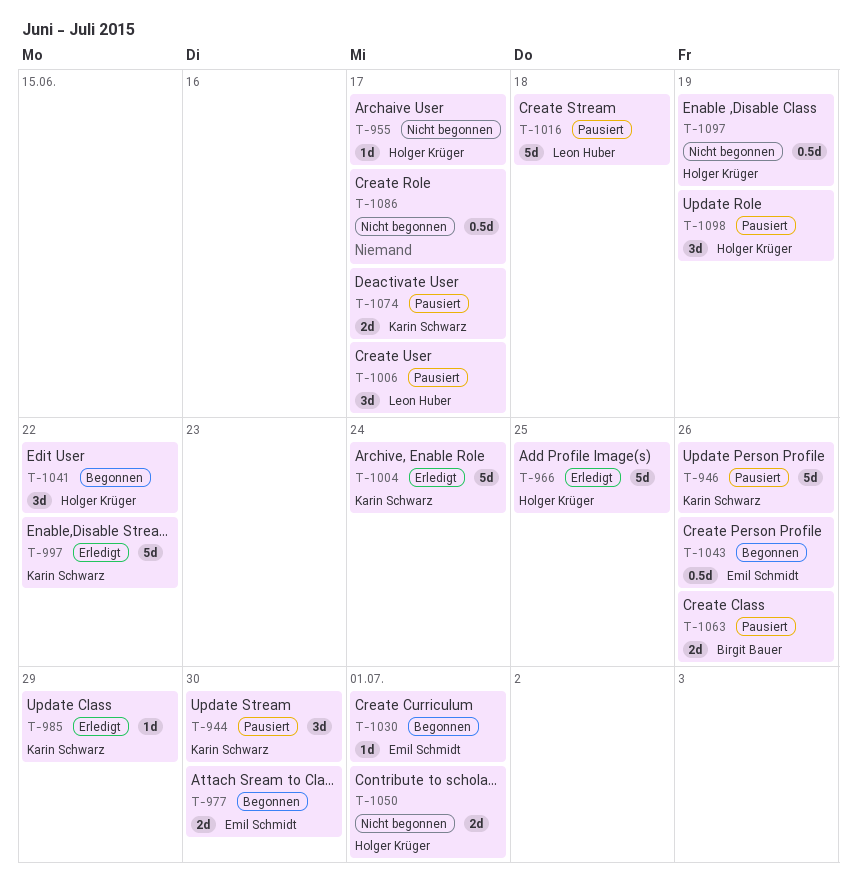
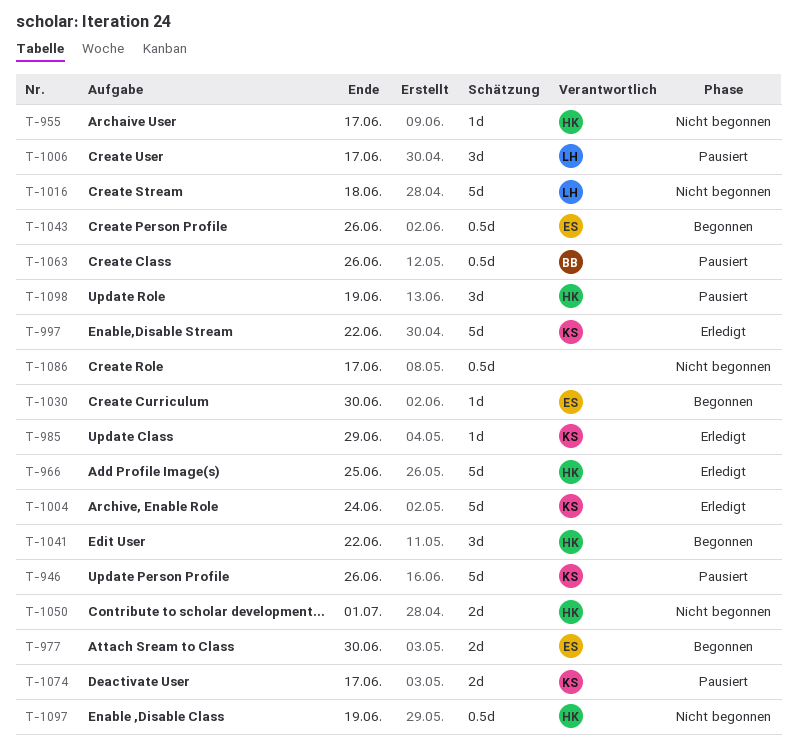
T-944: present -> none
T-1016, status: Pausiert -> Nicht begonnen
T-1030, due: Jul 1 -> Jun 30
T-1063, estimate: 2d -> 0.5d

